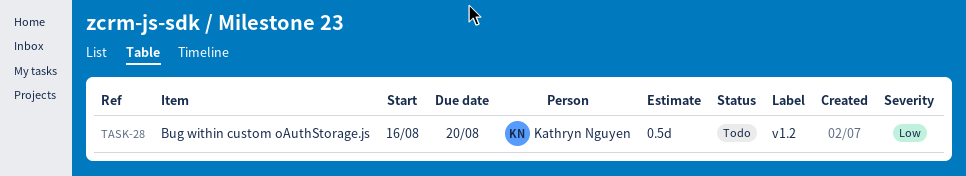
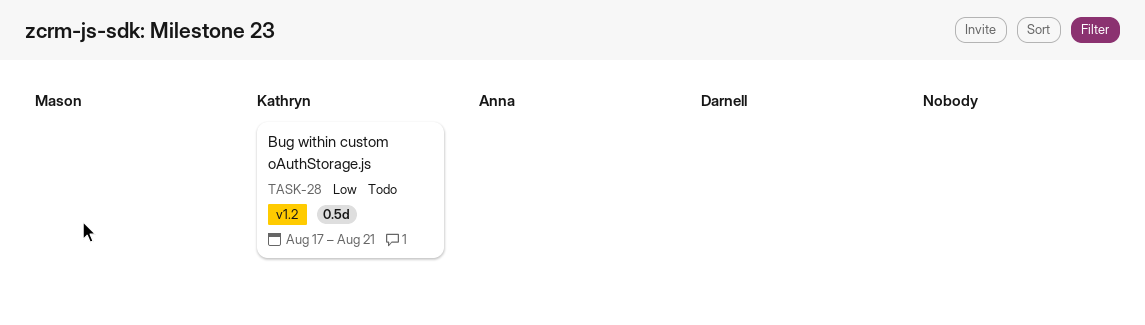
TASK-28, start: Aug 16 -> Aug 17
TASK-28, due: Aug 20 -> Aug 21

